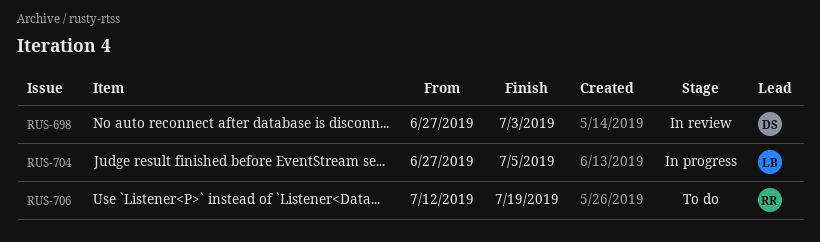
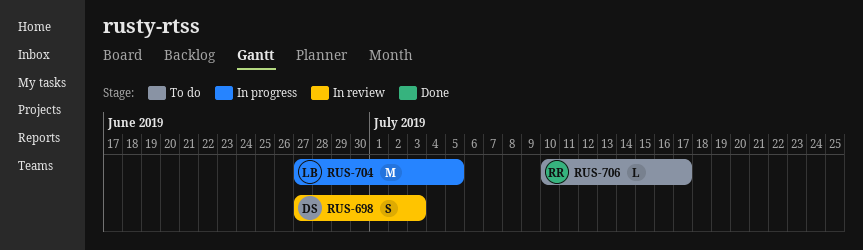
RUS-706, start: Jul 12 -> Jul 10
RUS-706, due: Jul 19 -> Jul 17

